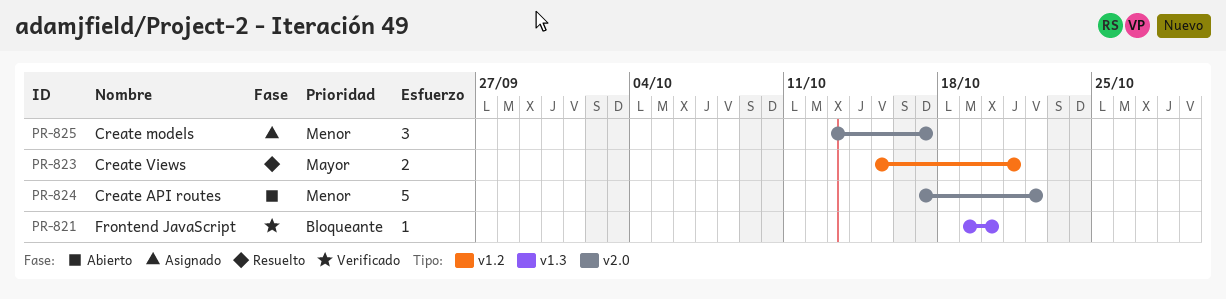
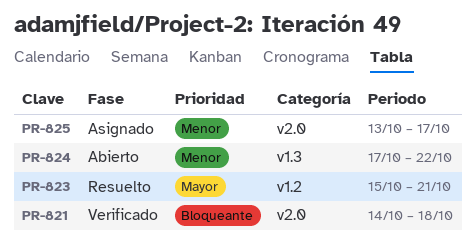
PR-821, label: v1.3 -> v2.0
PR-821, start: Oct 19 -> Oct 14
PR-821, due: Oct 20 -> Oct 18
PR-824, label: v2.0 -> v1.3

